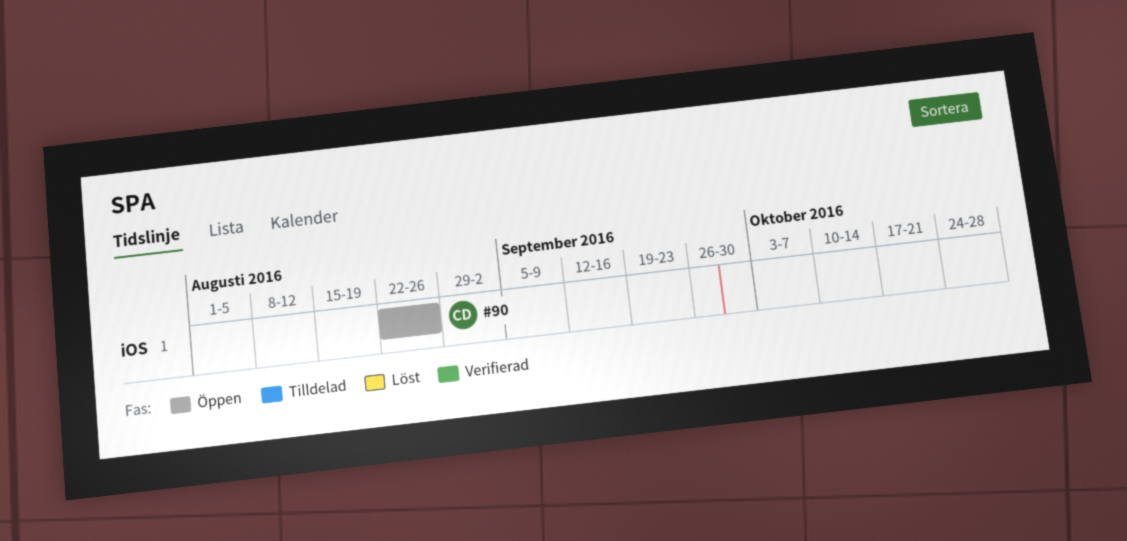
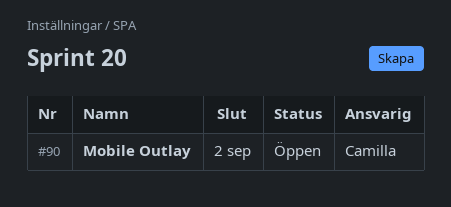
#90, due: Aug 26 -> Sep 2

